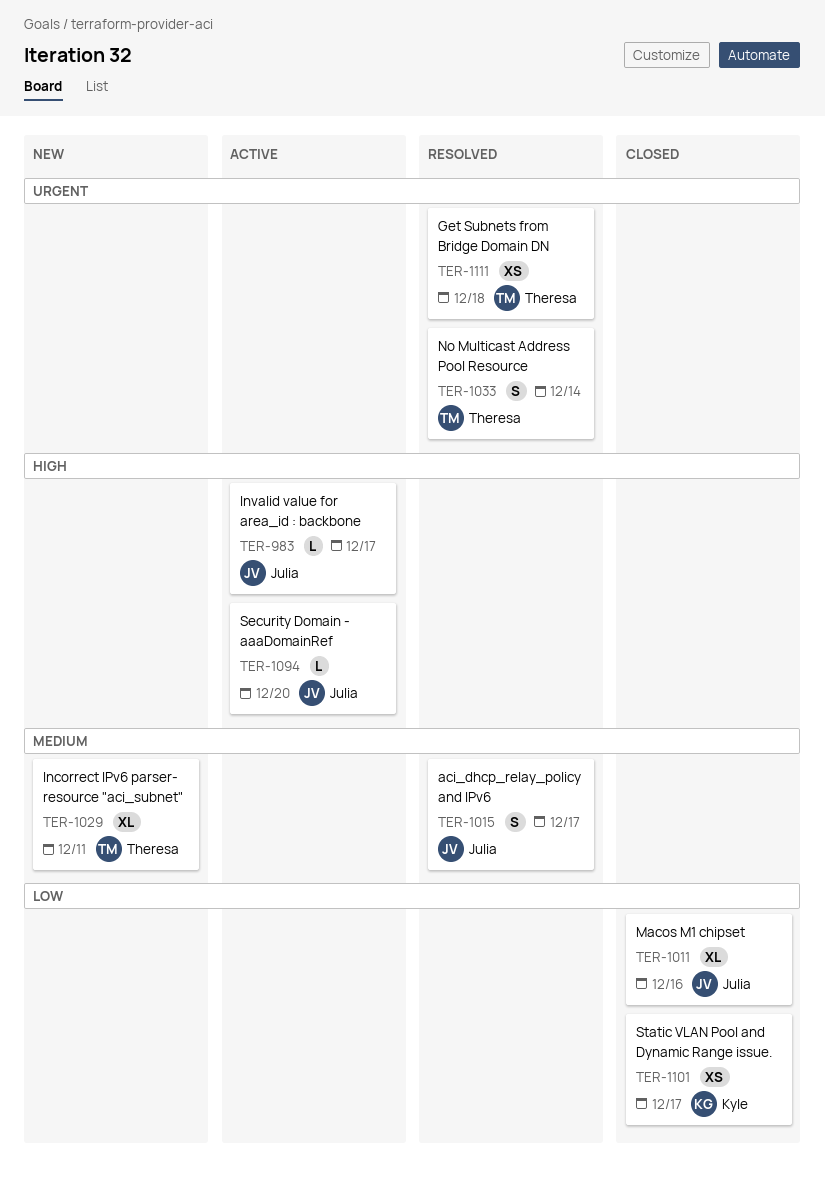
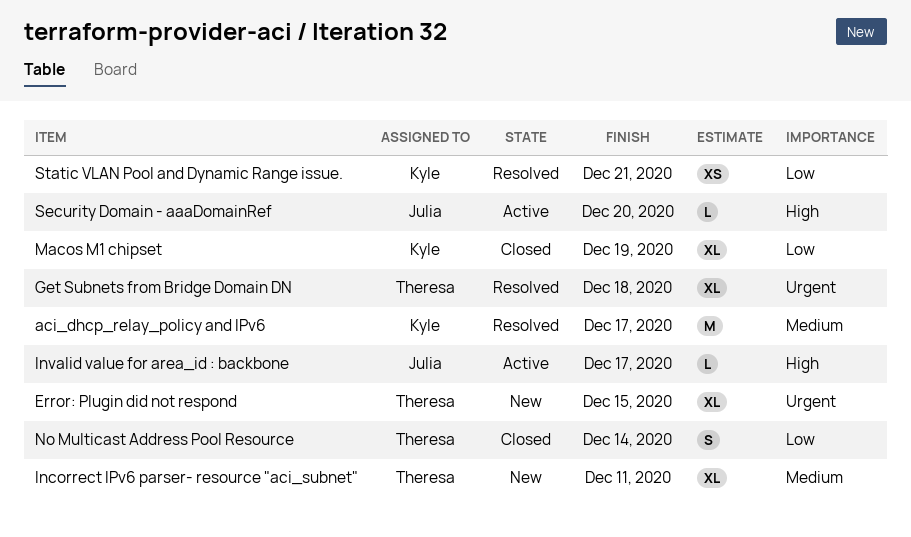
aci_dhcp_relay_policy and IPv6, owner: Julia -> Kyle
aci_dhcp_relay_policy and IPv6, estimate: S -> M
Error: Plugin did not respond: none -> present
Get Subnets from Bridge Domain DN, estimate: XS -> XL
Macos M1 chipset, owner: Julia -> Kyle
Macos M1 chipset, due: Dec 16 -> Dec 19
No Multicast Address Pool Resource, status: Resolved -> Closed
No Multicast Address Pool Resource, priority: Urgent -> Low
Static VLAN Pool and Dynamic Range issue., status: Closed -> Resolved
Static VLAN Pool and Dynamic Range issue., due: Dec 17 -> Dec 21

